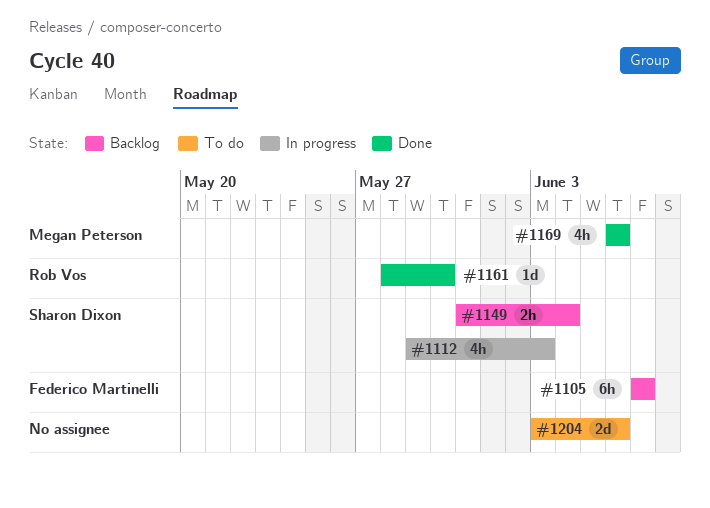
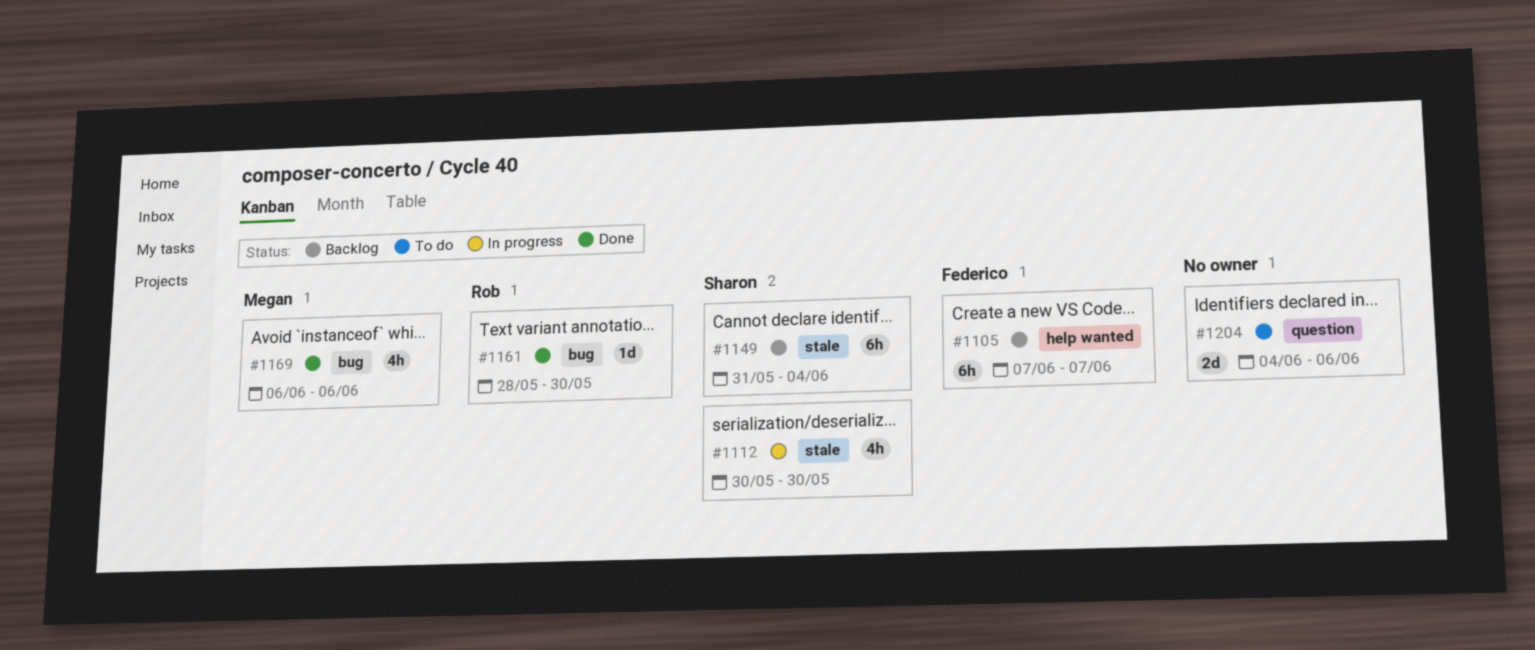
#1112, start: May 29 -> May 30
#1112, due: Jun 3 -> May 30
#1149, estimate: 2h -> 6h
#1204, start: Jun 3 -> Jun 4

